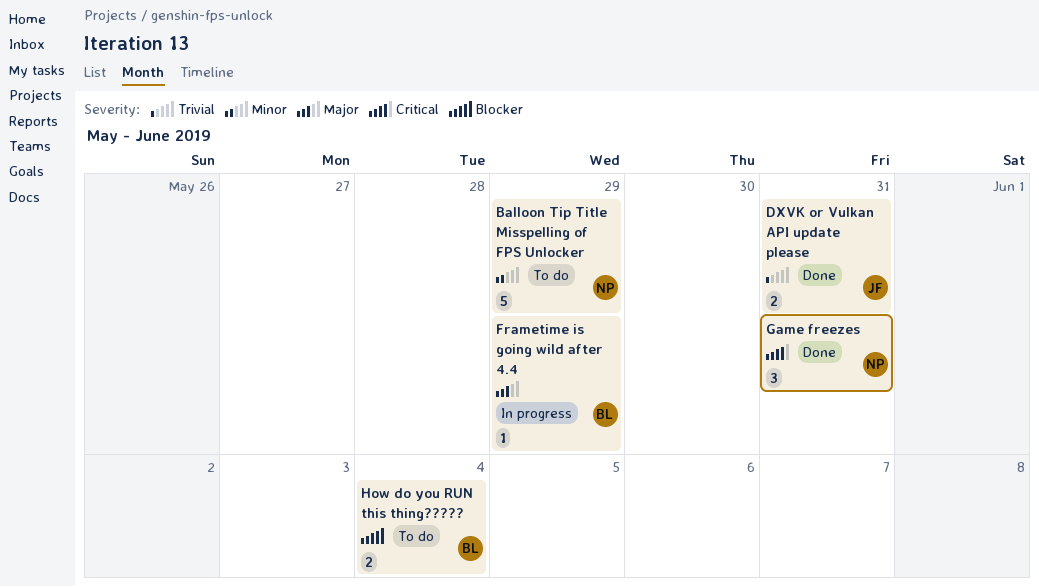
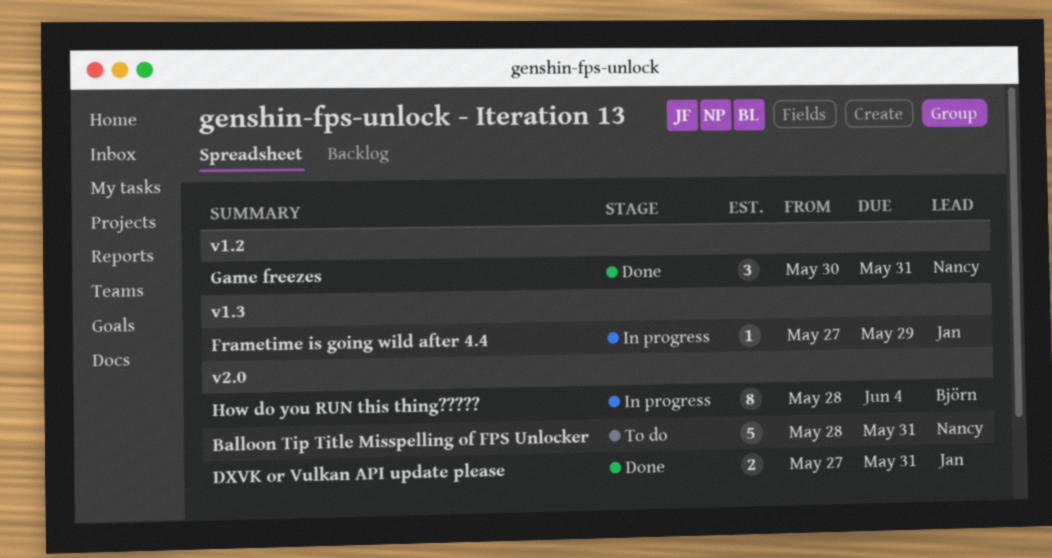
Balloon Tip Title Misspelling of FPS Unlocker, due: May 29 -> May 31
Frametime is going wild after 4.4, owner: Björn -> Jan
How do you RUN this thing?????, status: To do -> In progress
How do you RUN this thing?????, estimate: 2 -> 8

